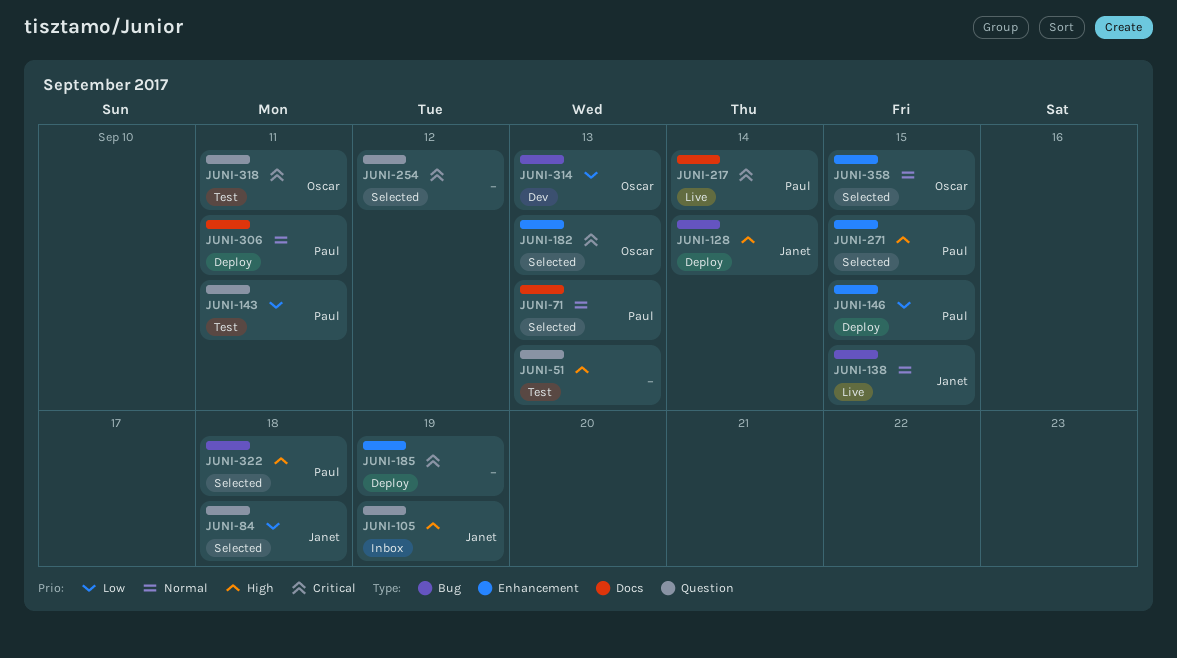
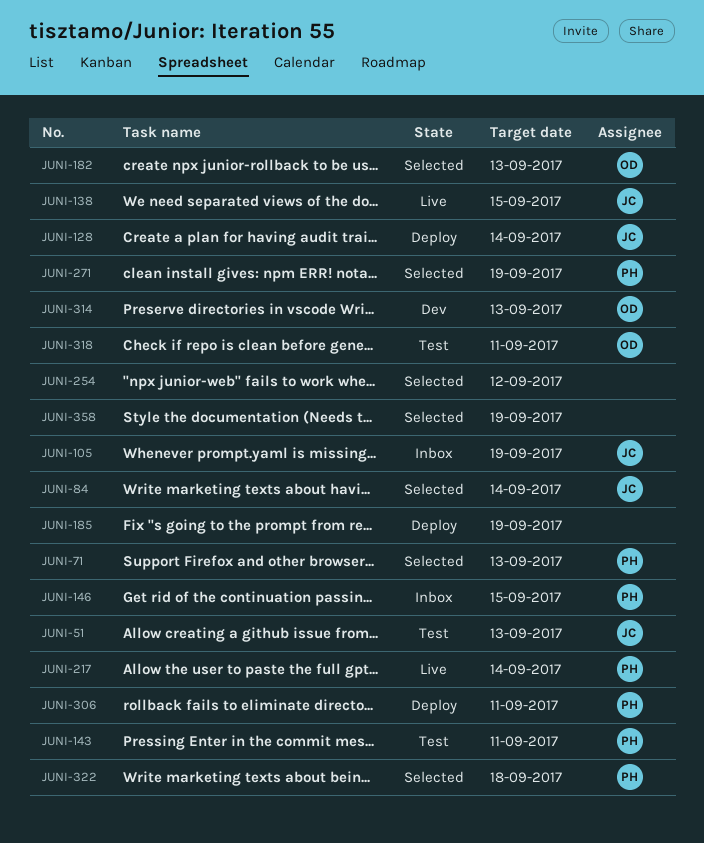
JUNI-51, owner: none -> Janet
JUNI-84, due: Sep 18 -> Sep 14
JUNI-146, status: Deploy -> Inbox
JUNI-271, due: Sep 15 -> Sep 19
JUNI-358, owner: Oscar -> none
JUNI-358, due: Sep 15 -> Sep 19

